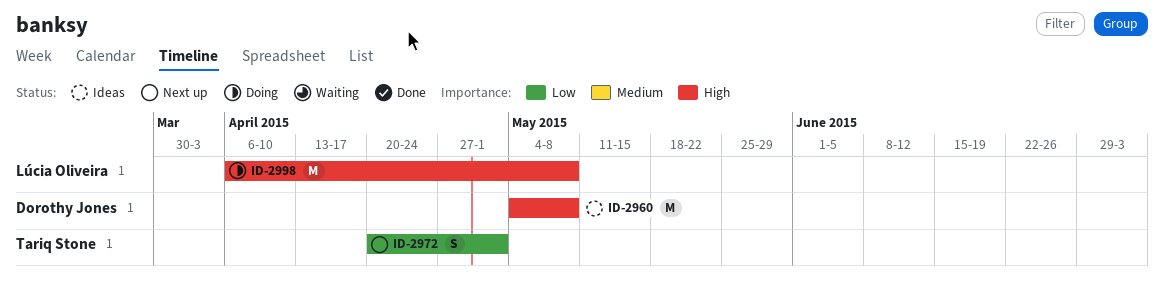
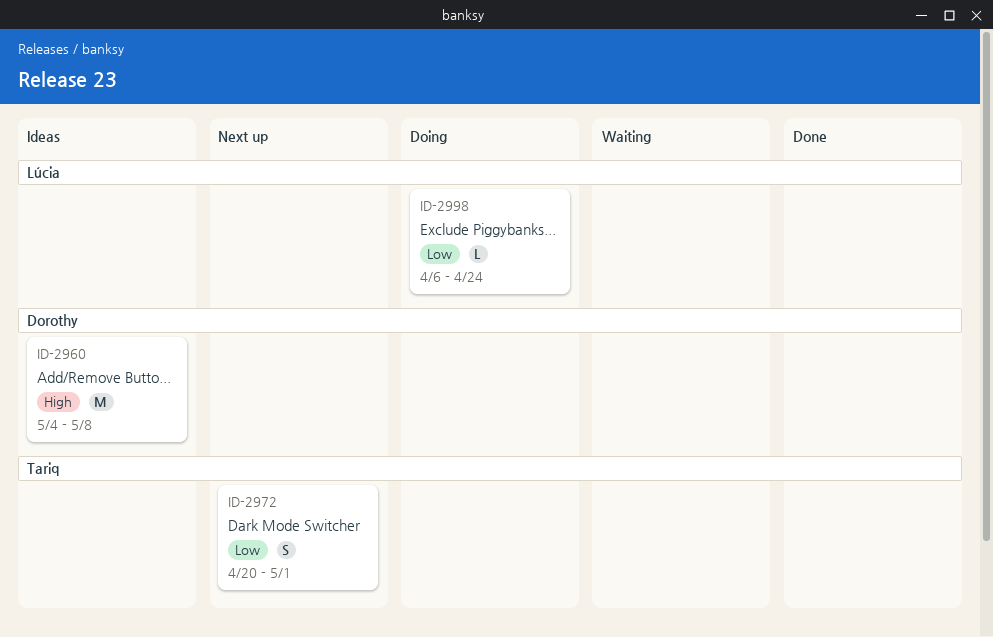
ID-2998, priority: High -> Low
ID-2998, estimate: M -> L
ID-2998, due: May 8 -> Apr 24

